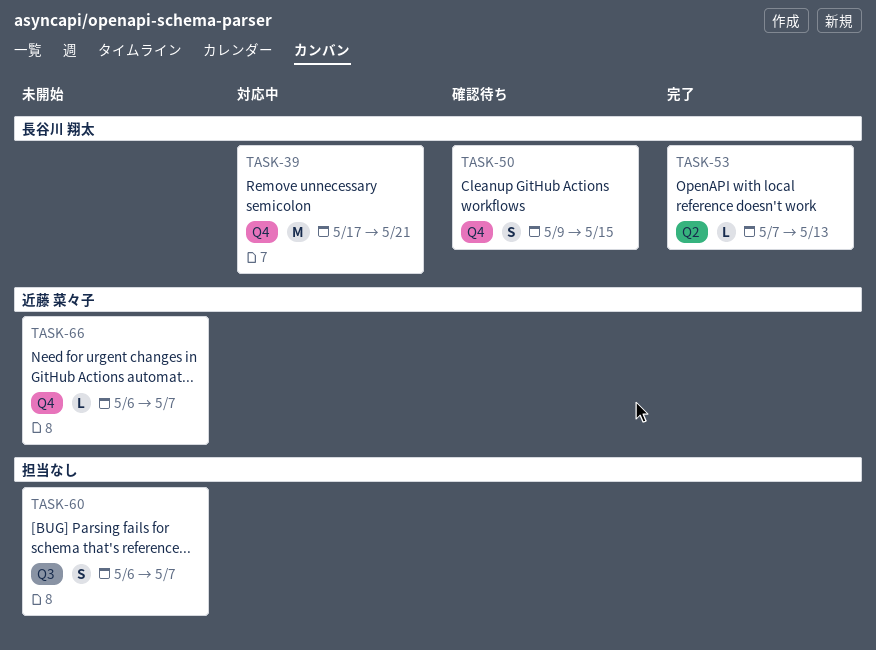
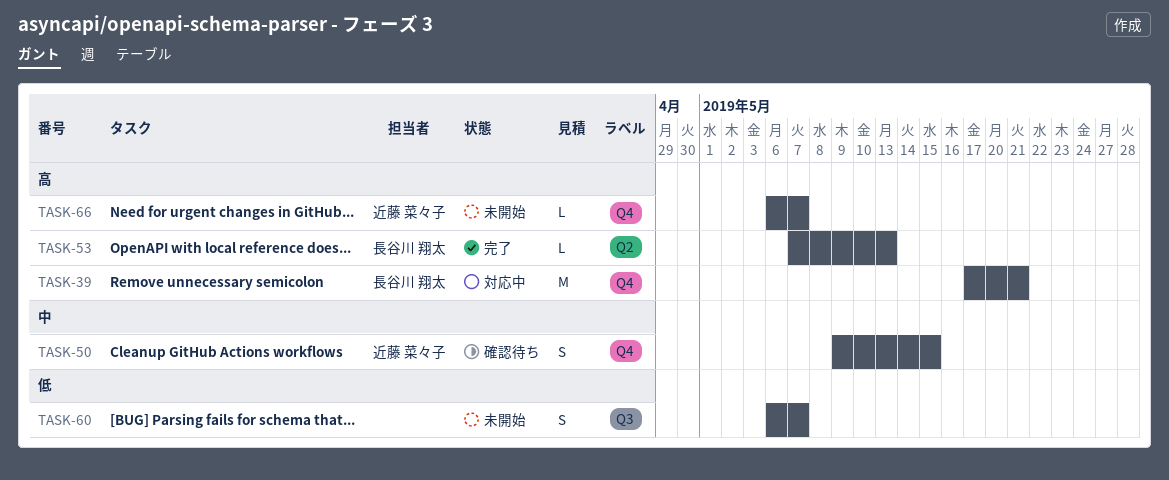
TASK-50, owner: 長谷川 翔太 -> 近藤 菜々子

